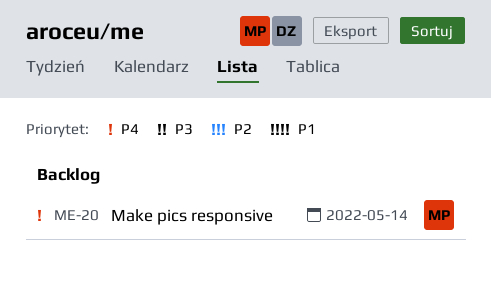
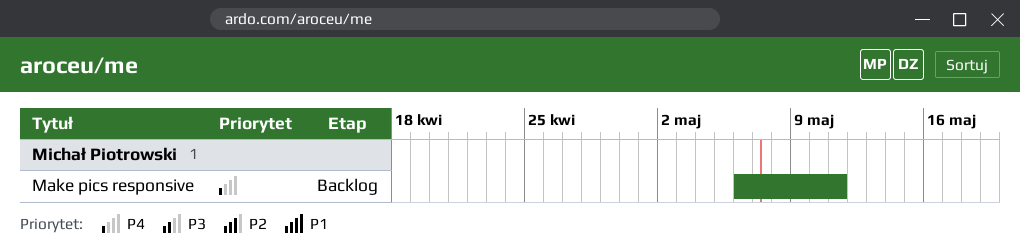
Make pics responsive, due: May 14 -> May 11

